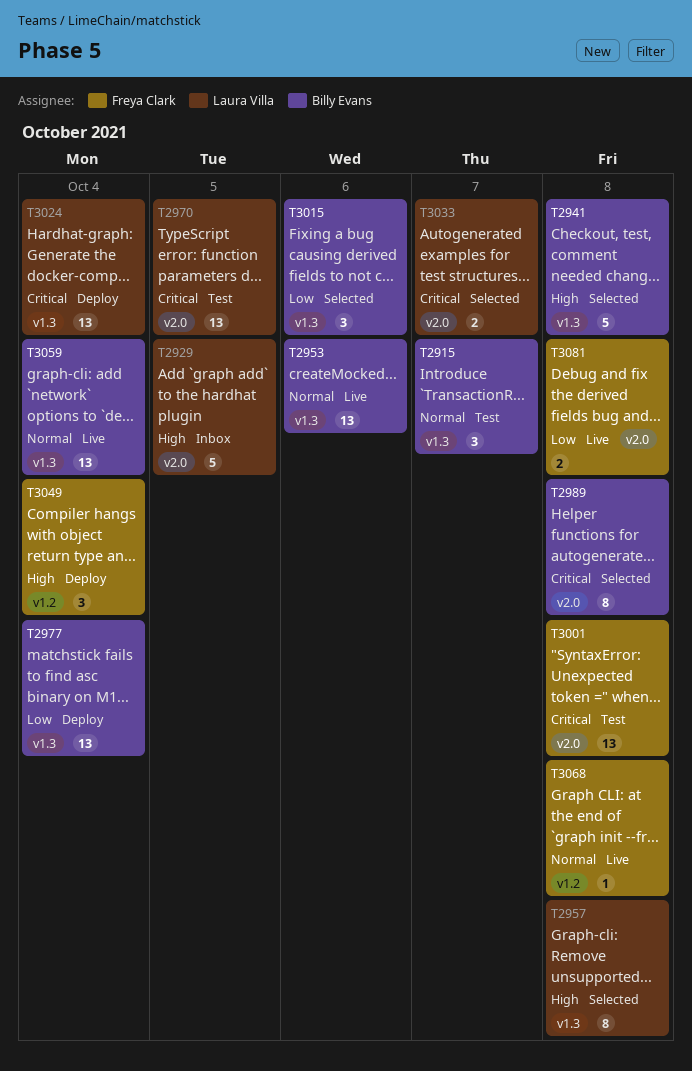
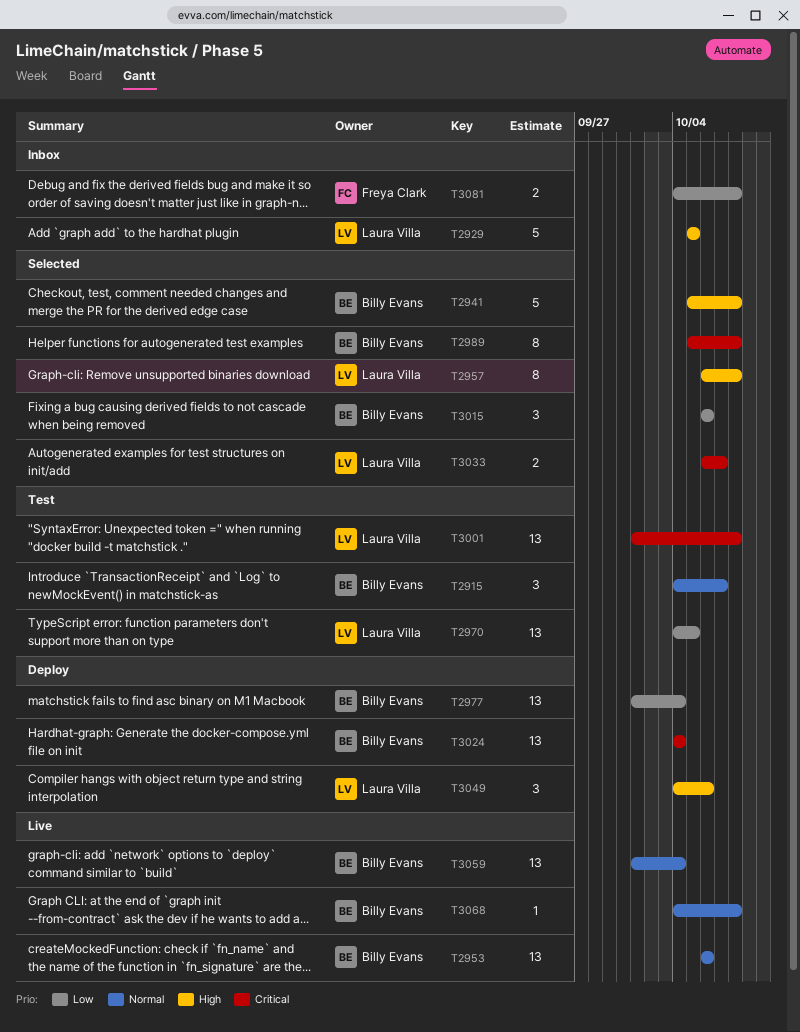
T2970, priority: Critical -> Low
T3001, owner: Freya Clark -> Laura Villa
T3024, owner: Laura Villa -> Billy Evans
T3049, owner: Freya Clark -> Laura Villa
T3049, due: Oct 4 -> Oct 6
T3068, owner: Freya Clark -> Billy Evans
T3081, status: Live -> Inbox

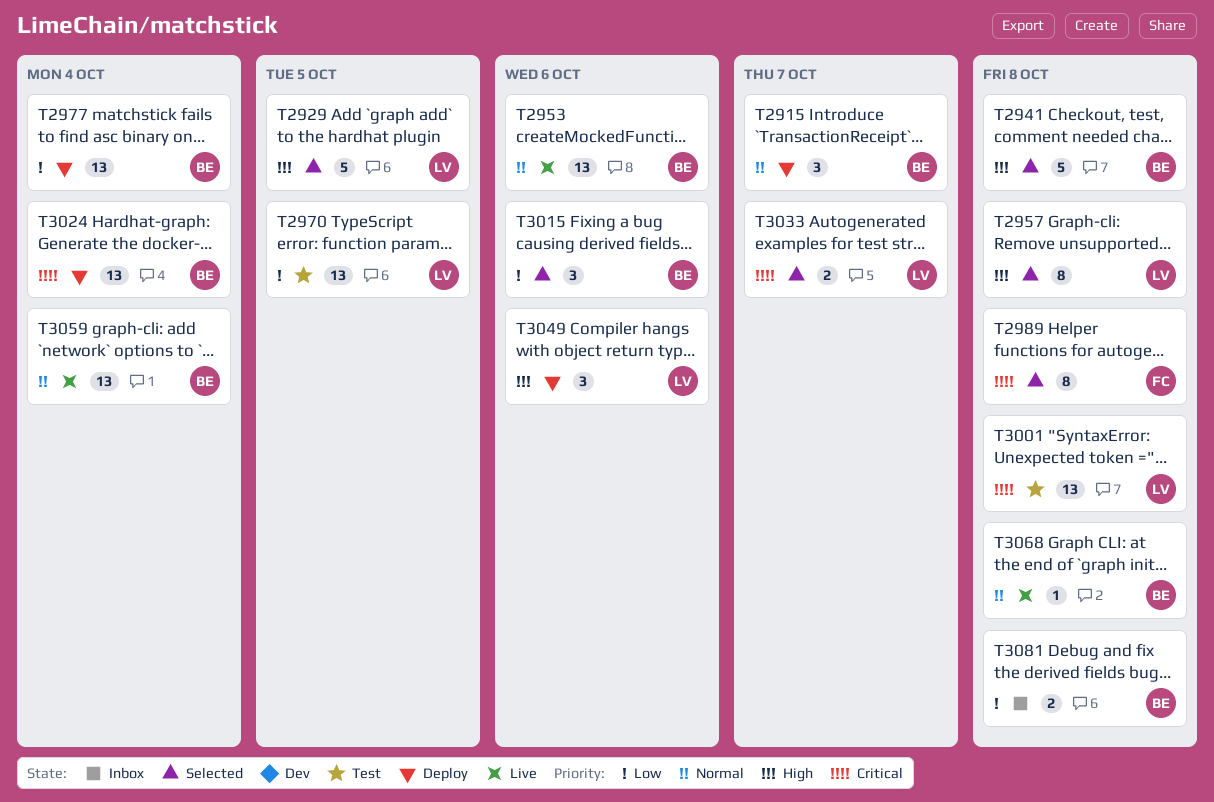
T2915, status: Test -> Deploy
T2929, status: Inbox -> Selected
T2989, owner: Billy Evans -> Freya Clark
T3081, owner: Freya Clark -> Billy Evans

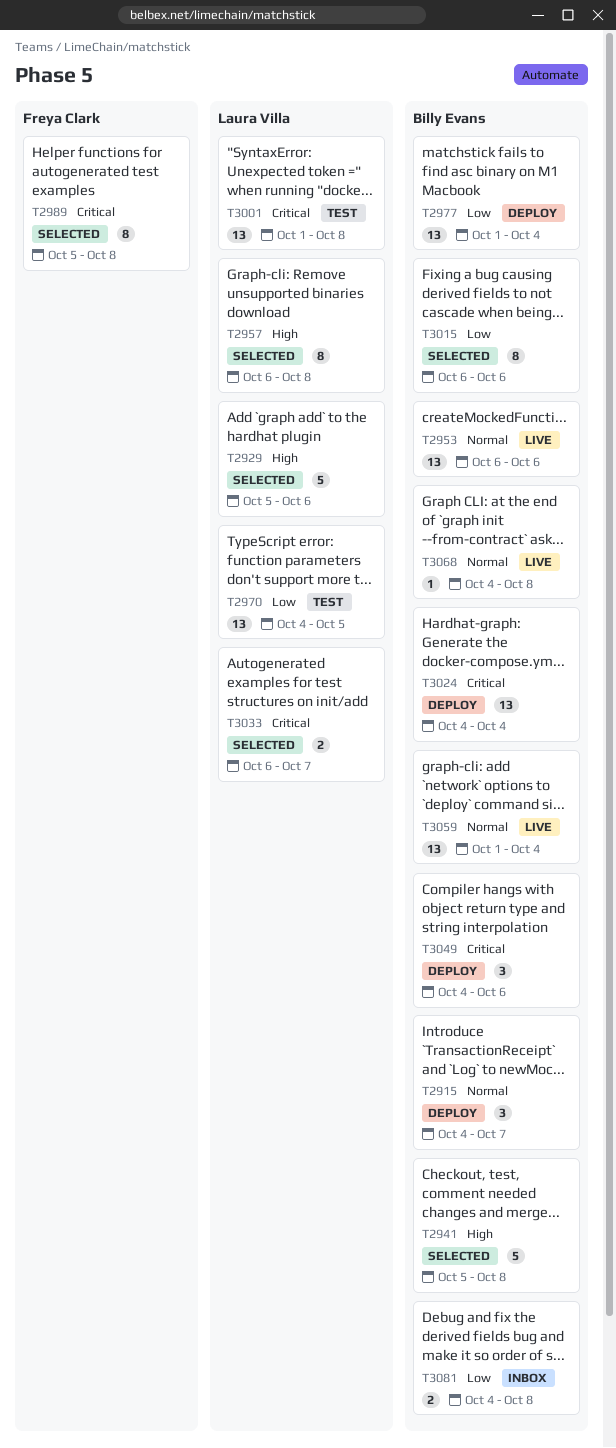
T2929, due: Oct 5 -> Oct 6
T3015, estimate: 3 -> 8
T3049, owner: Laura Villa -> Billy Evans
T3049, priority: High -> Critical

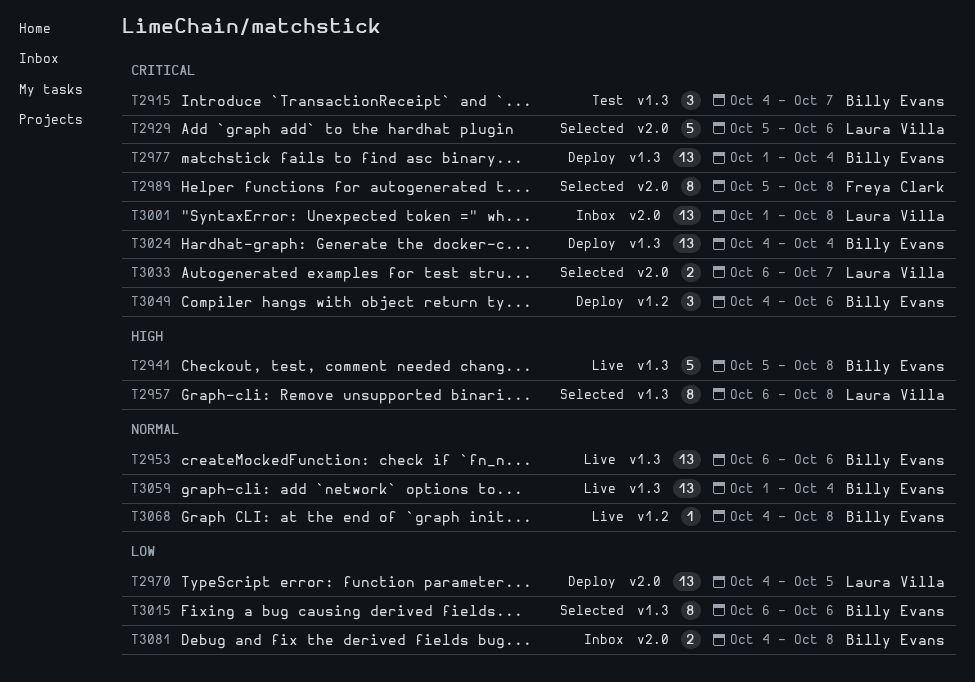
T2915, status: Deploy -> Test
T2915, priority: Normal -> Critical
T2929, priority: High -> Critical
T2941, status: Selected -> Live
T2970, status: Test -> Deploy
T2977, priority: Low -> Critical
T3001, status: Test -> Inbox

